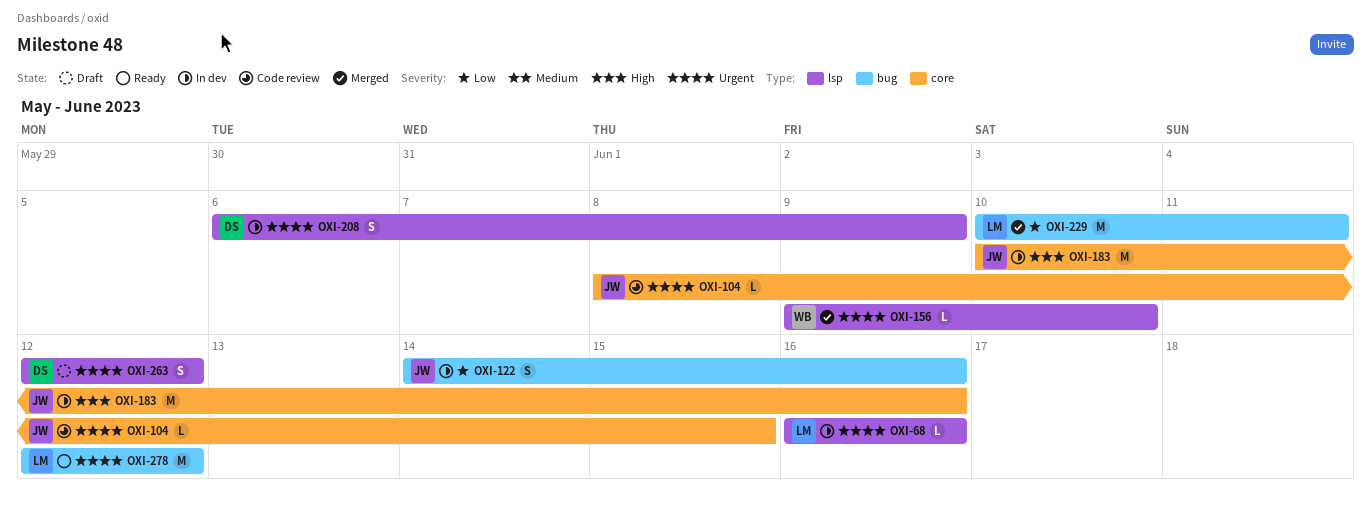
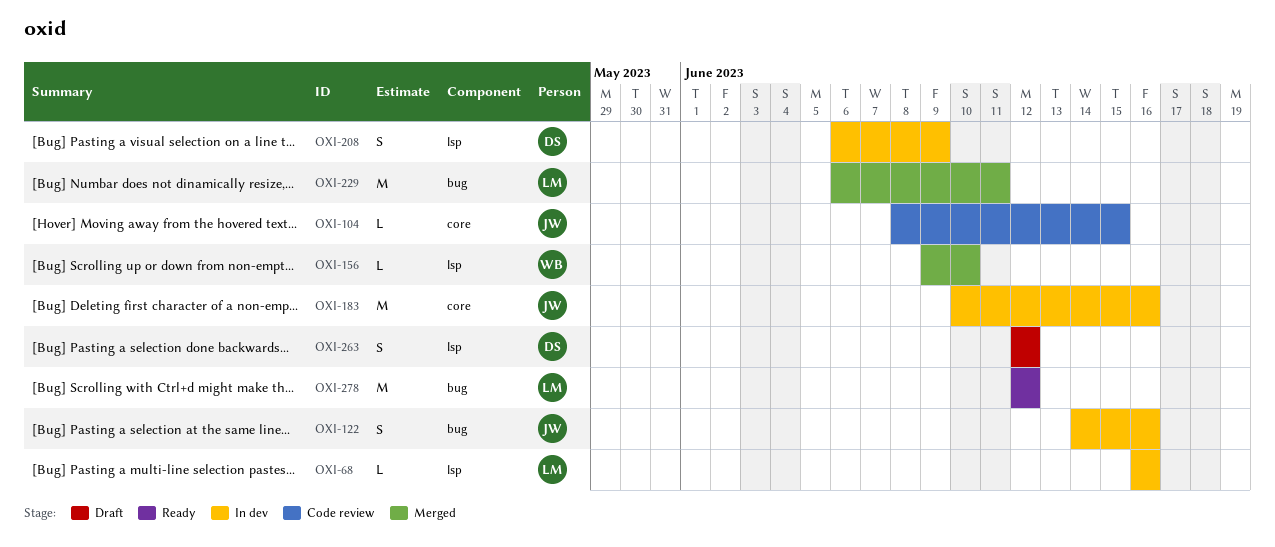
OXI-229, start: Jun 10 -> Jun 6

